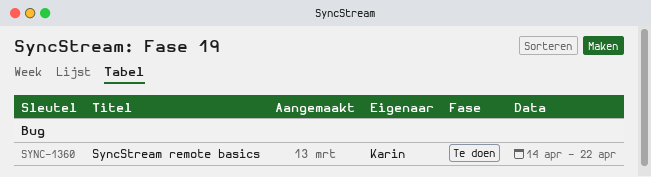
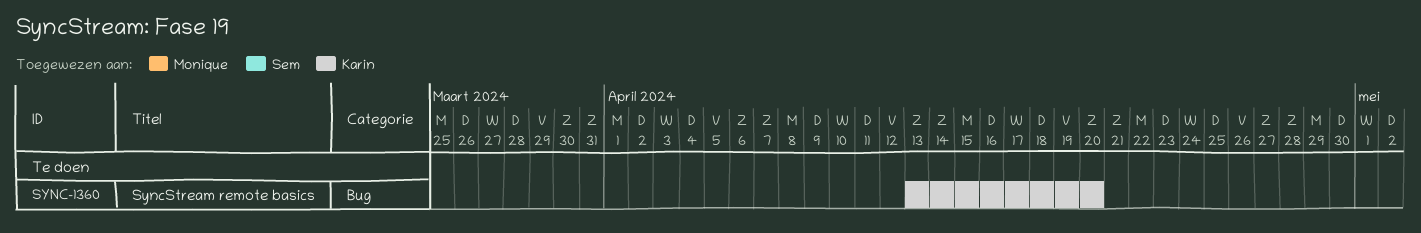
SYNC-1360, start: Apr 14 -> Apr 13
SYNC-1360, due: Apr 22 -> Apr 20

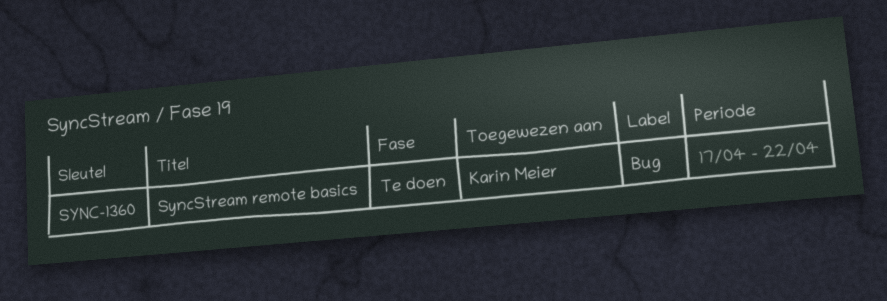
SYNC-1360, start: Apr 13 -> Apr 17
SYNC-1360, due: Apr 20 -> Apr 22

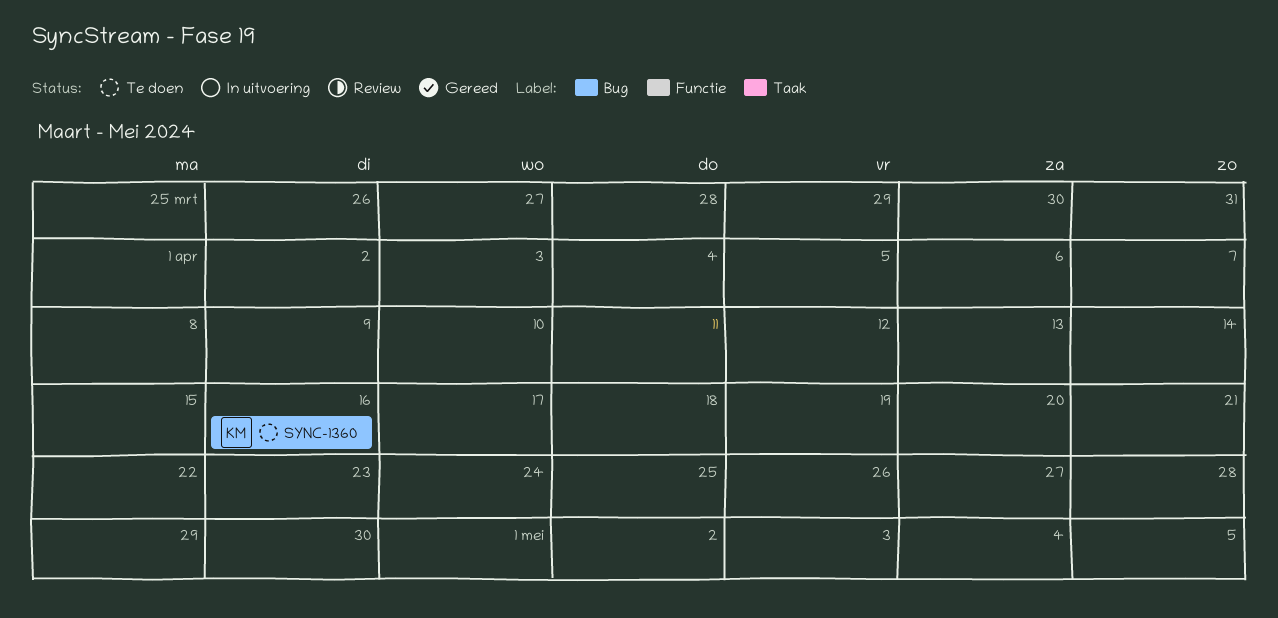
SYNC-1360, start: Apr 17 -> Apr 16
SYNC-1360, due: Apr 22 -> Apr 16

